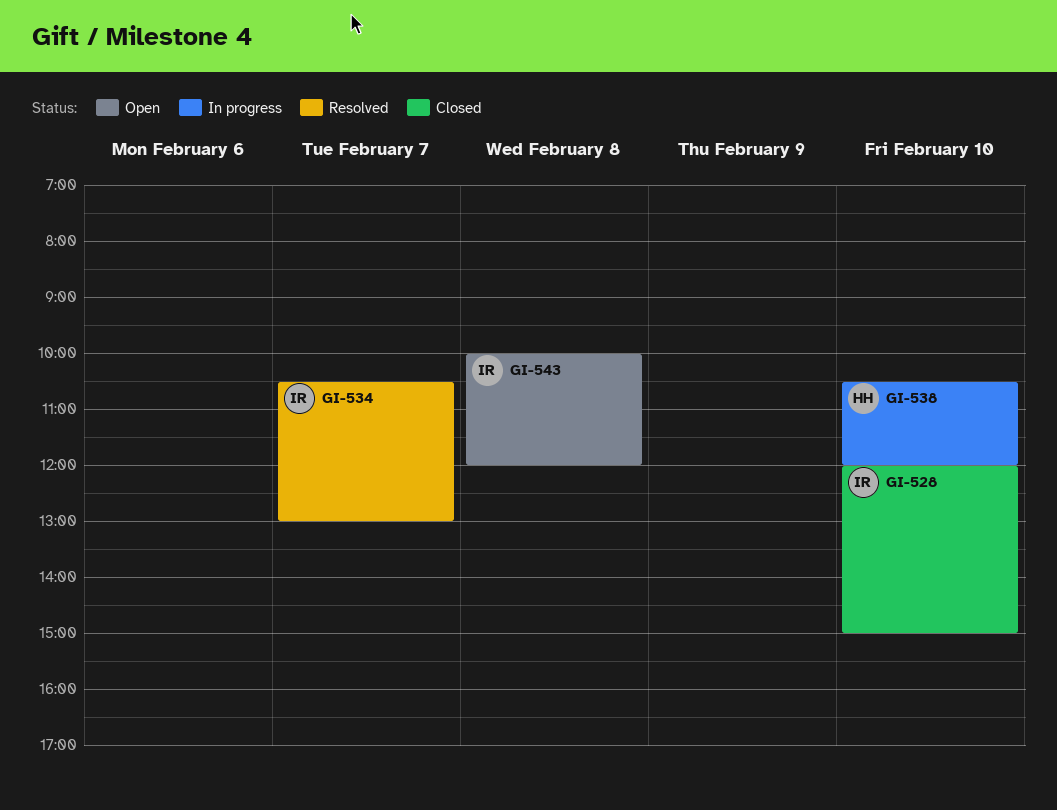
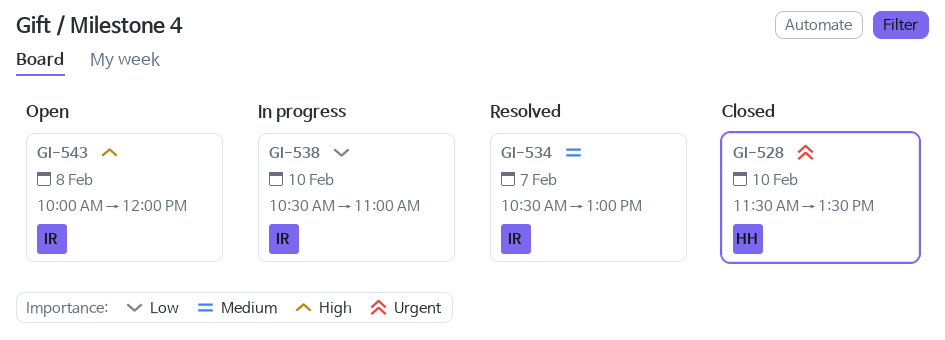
GI-528, owner: IR -> HH
GI-528, begins: 12:00 -> 11:30
GI-528, ends: 15:00 -> 13:30
GI-538, owner: HH -> IR
GI-538, ends: 12:00 -> 11:00

